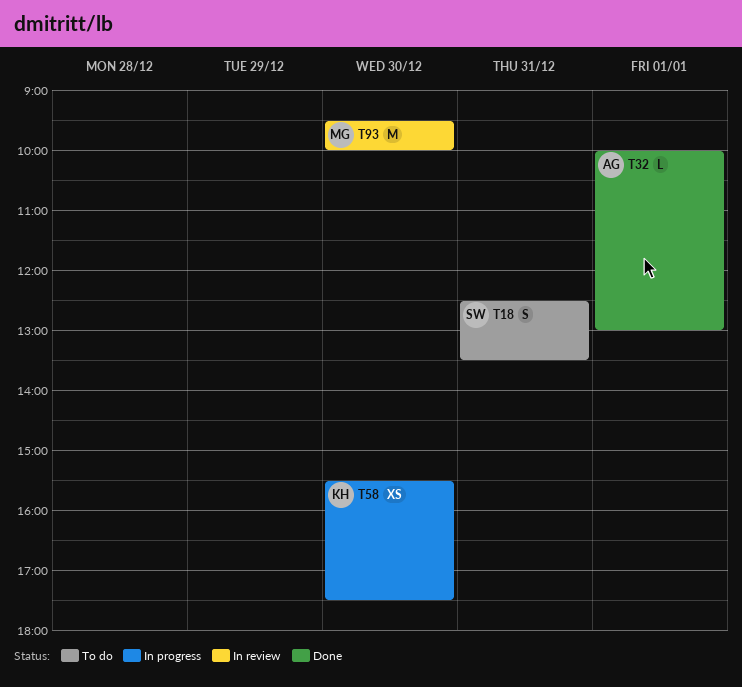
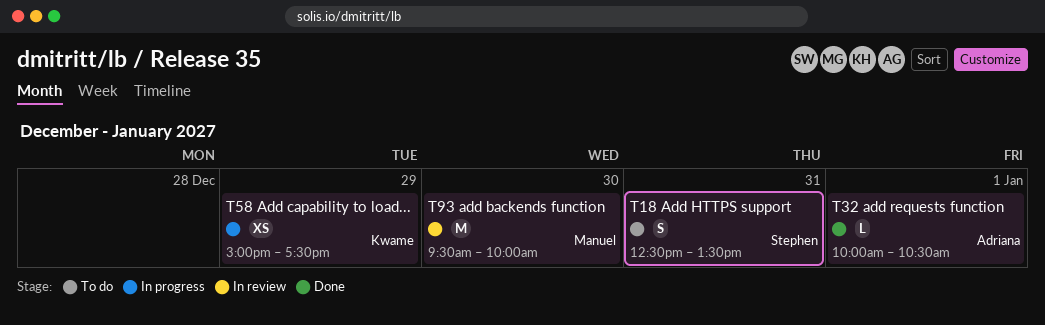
T32, ends: 13:00 -> 10:30
T58, day: Dec 30 -> Dec 29
T58, begins: 15:30 -> 15:00

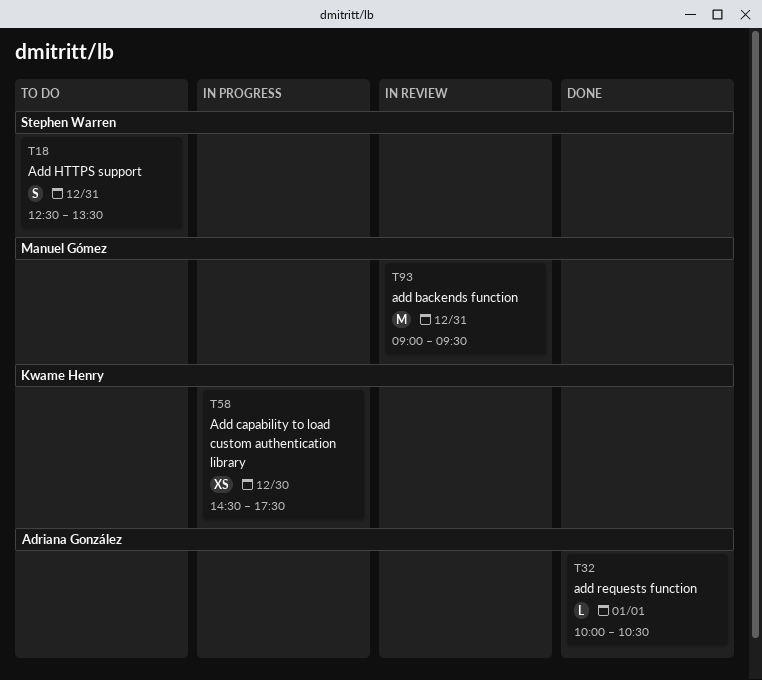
T58, day: Dec 29 -> Dec 30
T58, begins: 15:00 -> 14:30
T93, day: Dec 30 -> Dec 31
T93, begins: 09:30 -> 09:00
T93, ends: 10:00 -> 09:30

